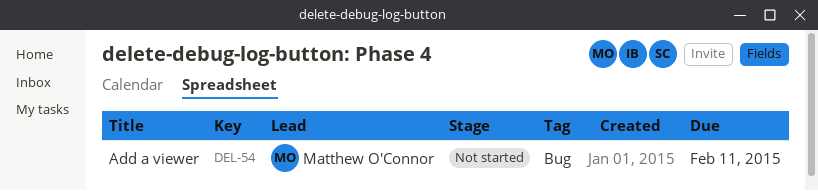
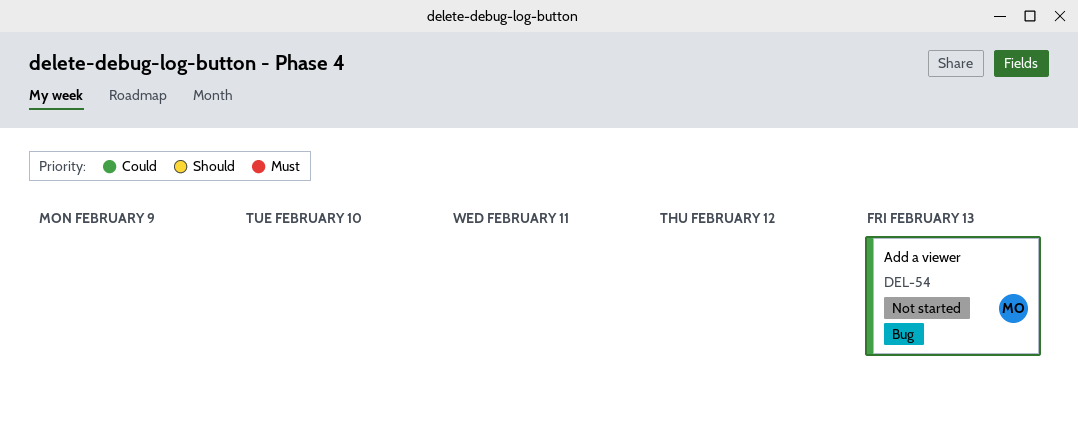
DEL-54, due: Feb 11 -> Feb 13

